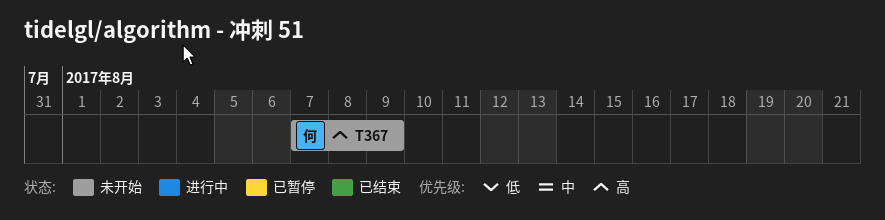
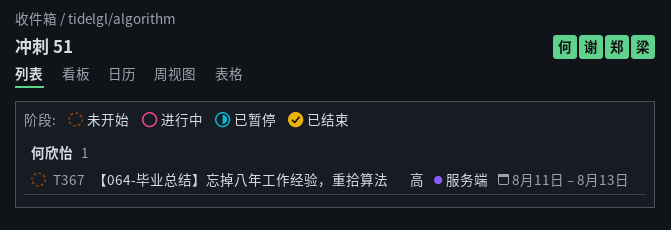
T367, start: Aug 7 -> Aug 11
T367, due: Aug 9 -> Aug 13

